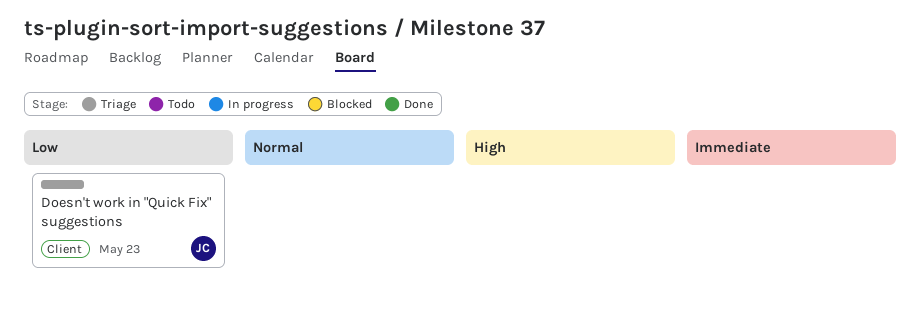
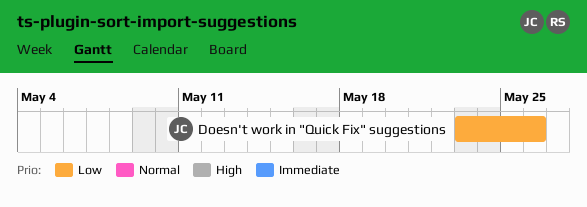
Doesn't work in "Quick Fix" suggestions, due: May 23 -> May 26

